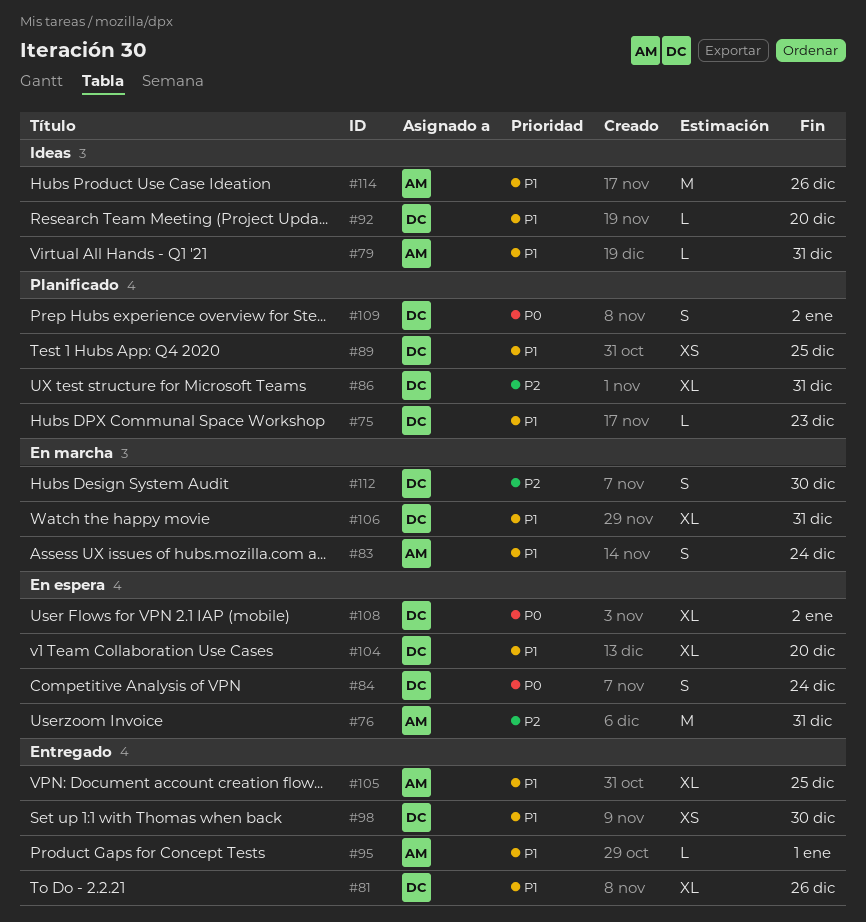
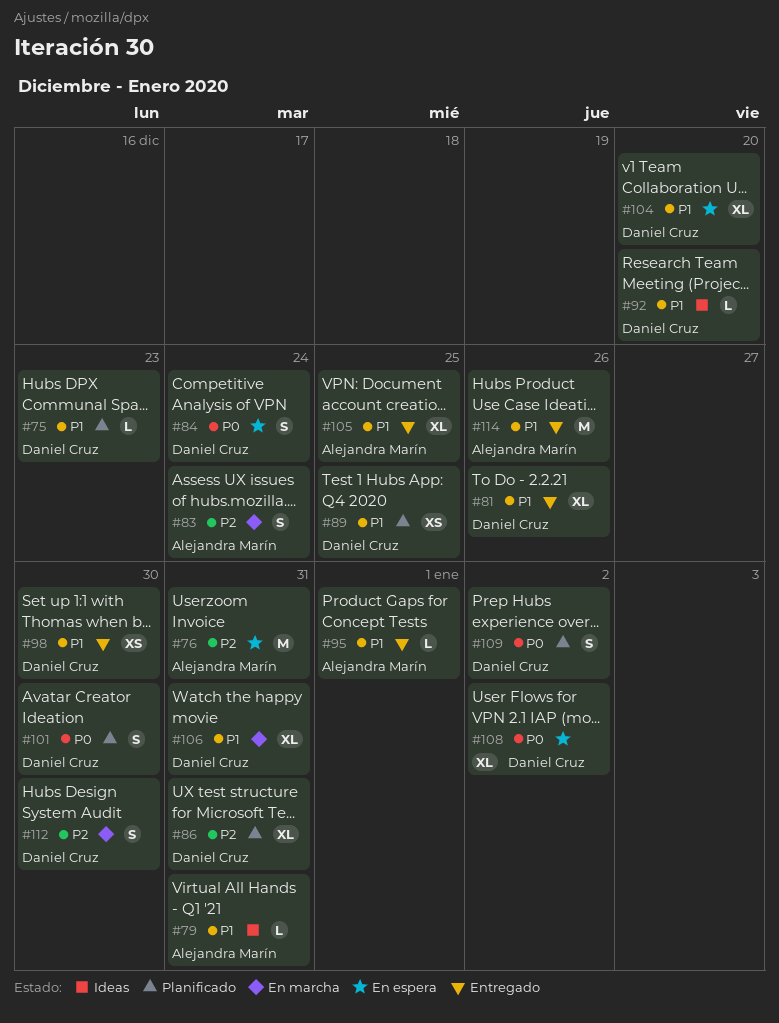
#83, priority: P1 -> P2
#101: none -> present
#114, status: Ideas -> Entregado

